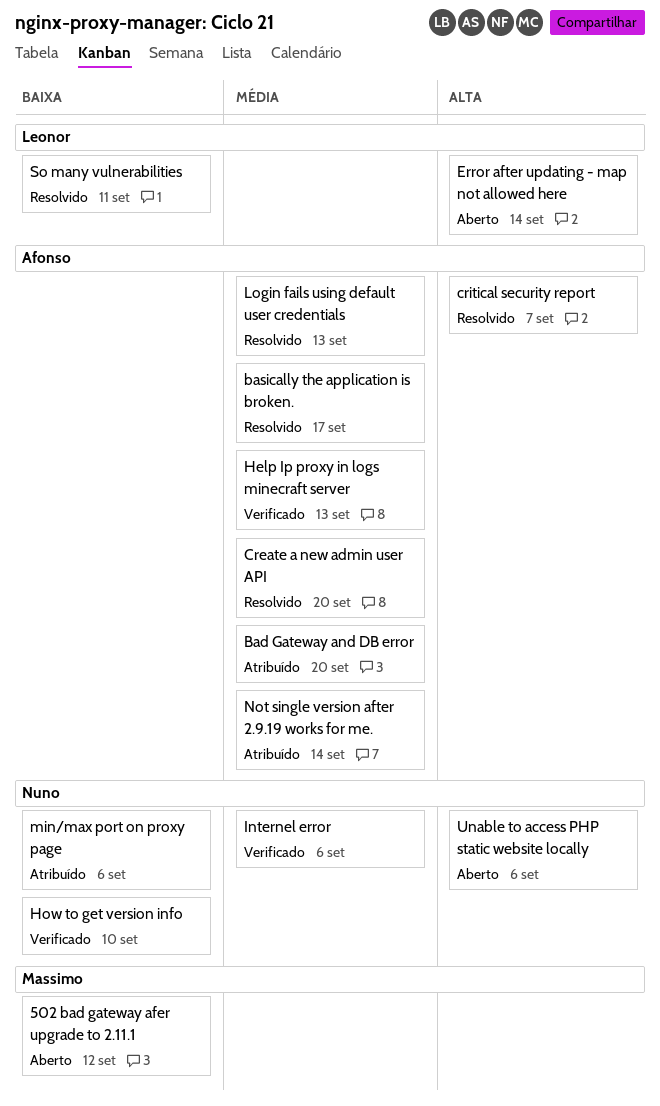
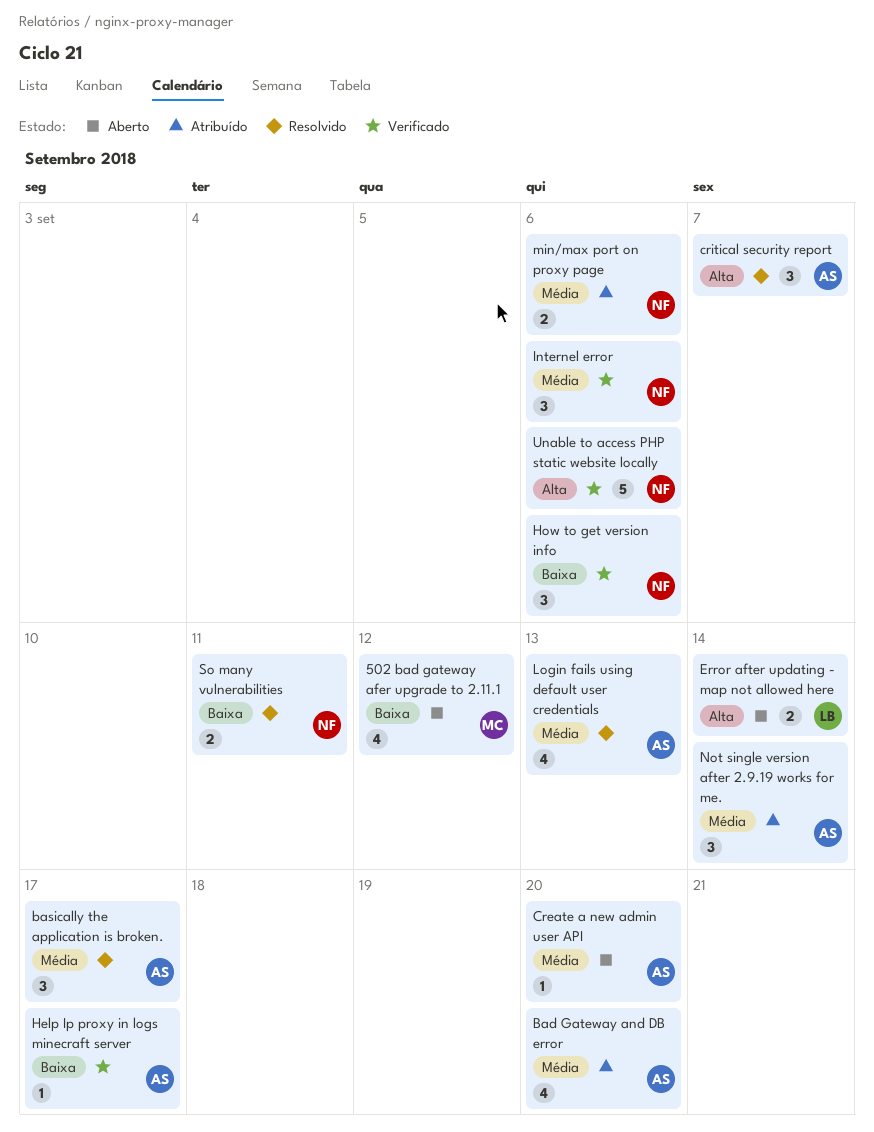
Create a new admin user API, status: Resolvido -> Aberto
Help Ip proxy in logs minecraft server, priority: Média -> Baixa
Help Ip proxy in logs minecraft server, due: Sep 13 -> Sep 17
How to get version info, due: Sep 10 -> Sep 6
min/max port on proxy page, priority: Baixa -> Média
So many vulnerabilities, owner: Leonor -> Nuno
Unable to access PHP static website locally, status: Aberto -> Verificado

